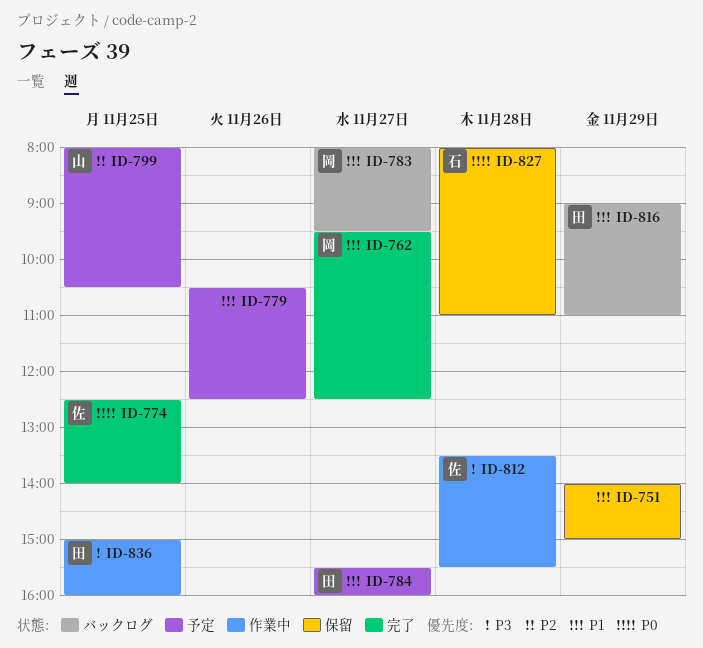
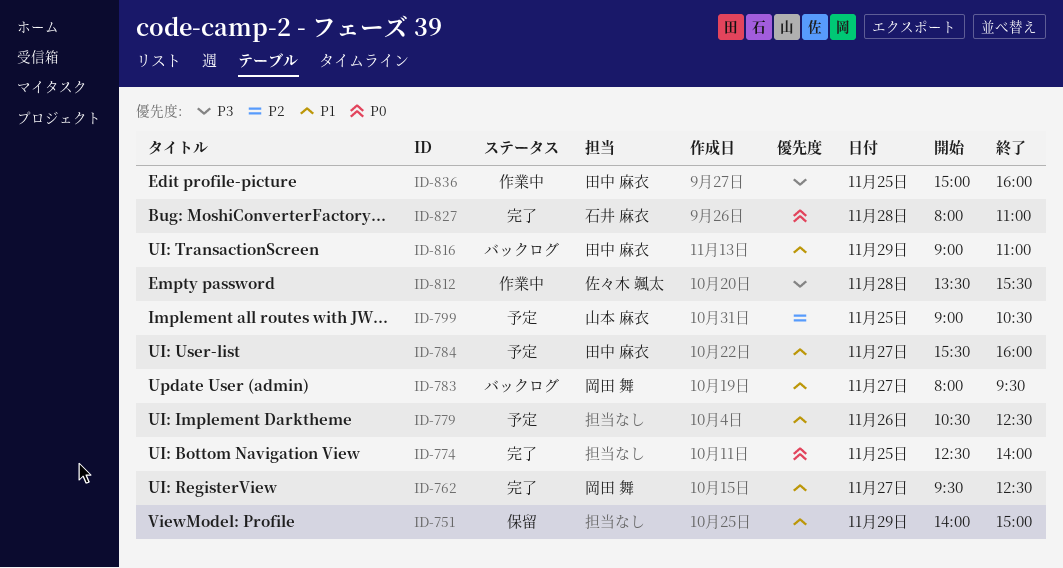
ID-774, owner: 佐々木 颯太 -> none
ID-799, begins: 08:00 -> 09:00
ID-827, status: 保留 -> 完了

